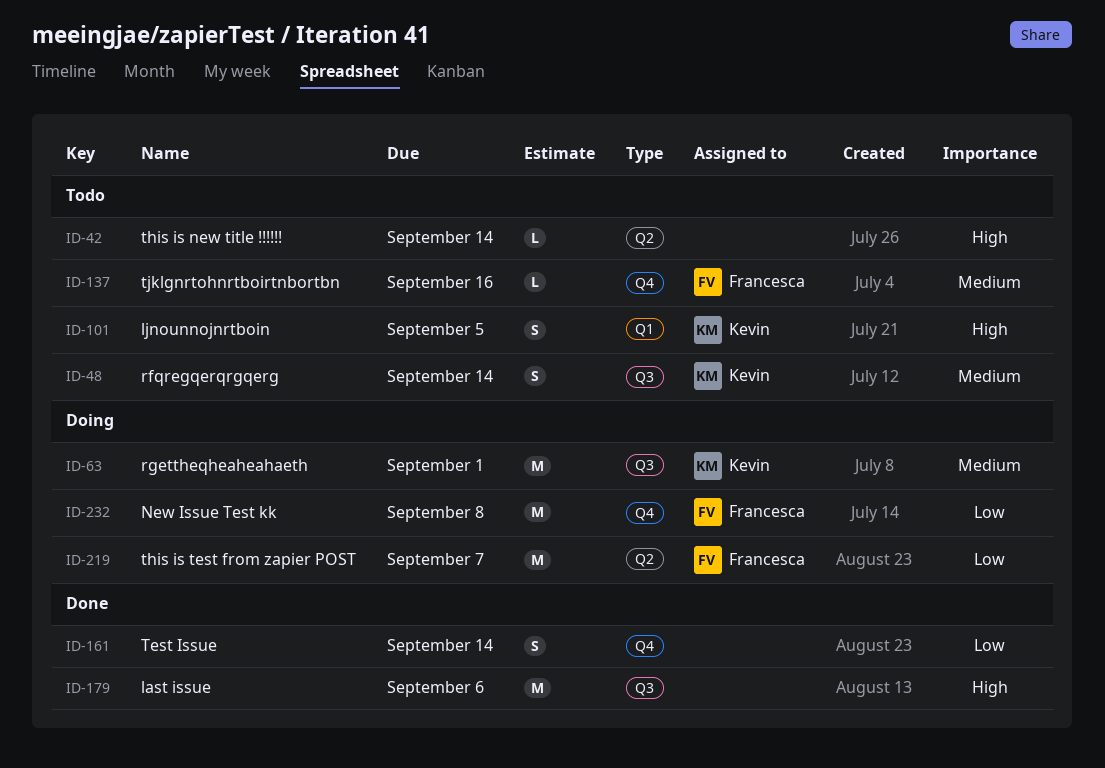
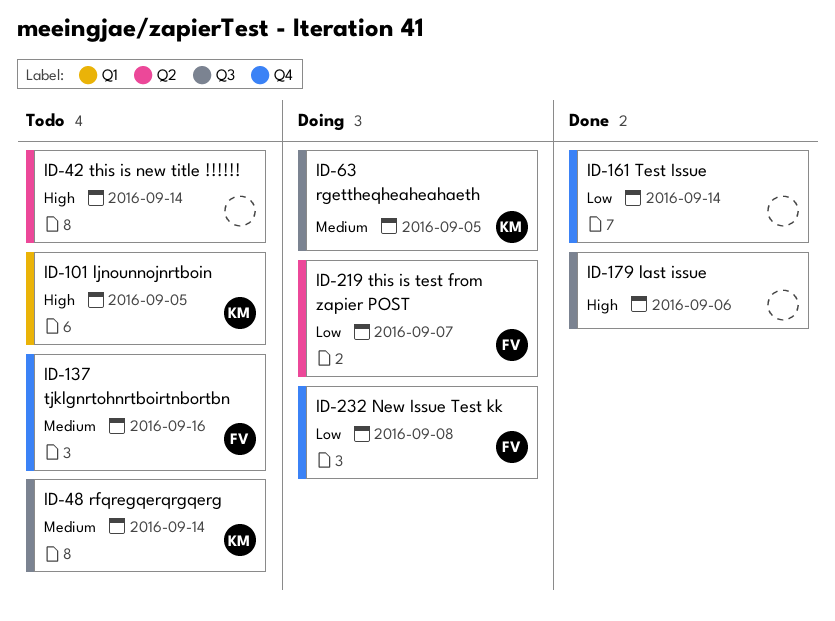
ID-63, due: Sep 1 -> Sep 5

